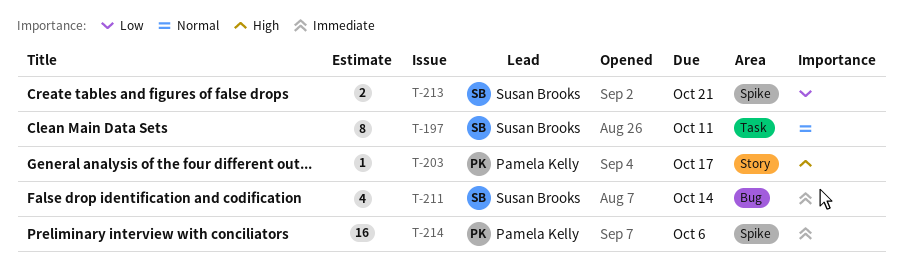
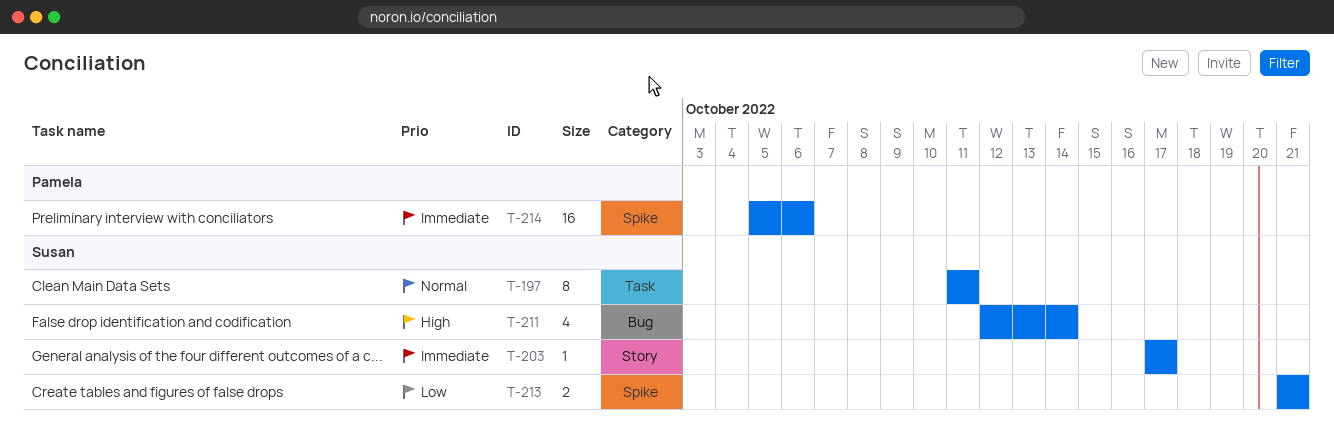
T-203, owner: Pamela Kelly -> Susan Brooks
T-203, priority: High -> Immediate
T-211, priority: Immediate -> High

